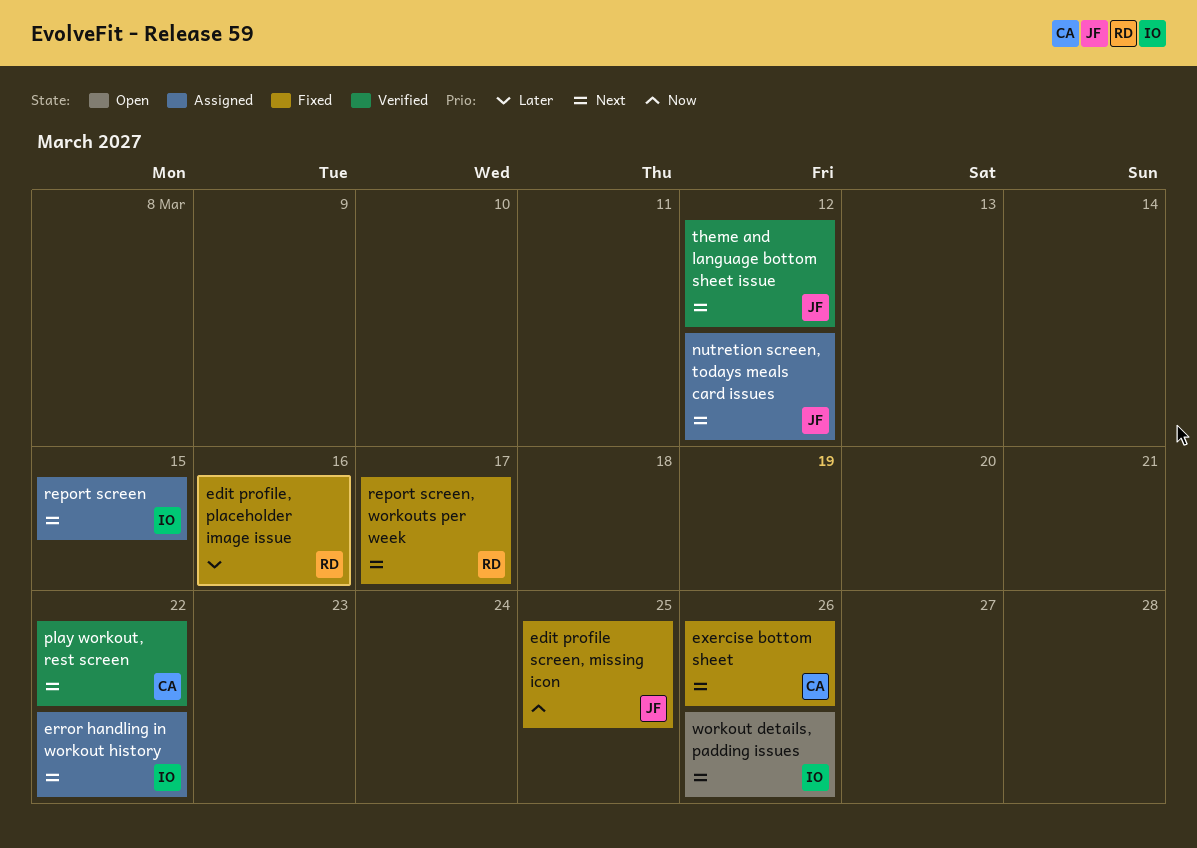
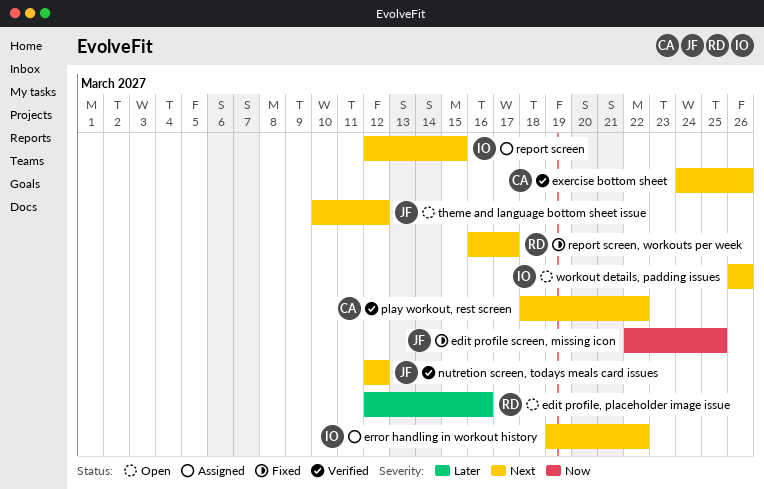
edit profile, placeholder image issue, status: Fixed -> Open
exercise bottom sheet, status: Fixed -> Verified
nutretion screen, todays meals card issues, status: Assigned -> Verified
theme and language bottom sheet issue, status: Verified -> Open

